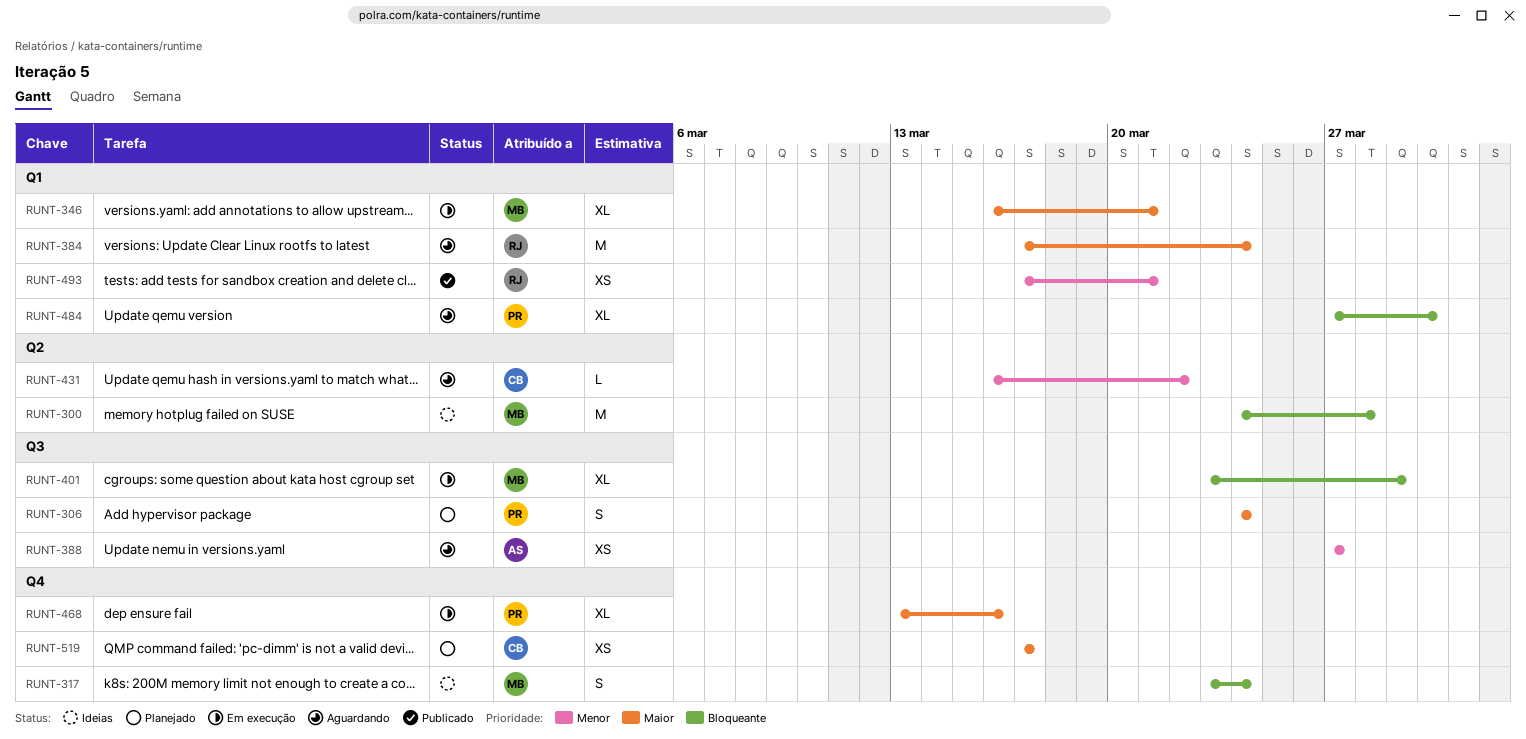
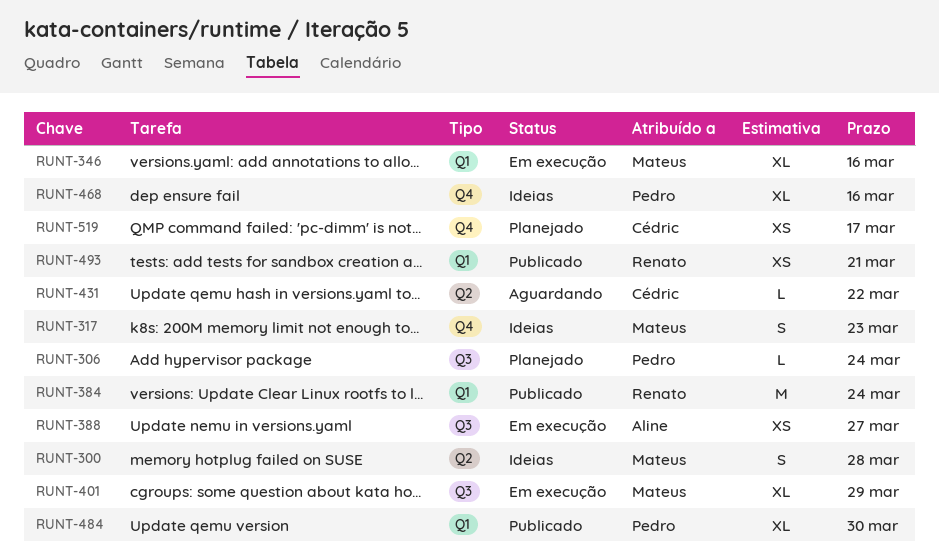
RUNT-300, estimate: M -> S
RUNT-306, estimate: S -> L
RUNT-317, due: Mar 24 -> Mar 23
RUNT-346, due: Mar 21 -> Mar 16
RUNT-384, status: Aguardando -> Publicado
RUNT-388, status: Aguardando -> Em execução
RUNT-468, status: Em execução -> Ideias
RUNT-484, status: Aguardando -> Publicado

